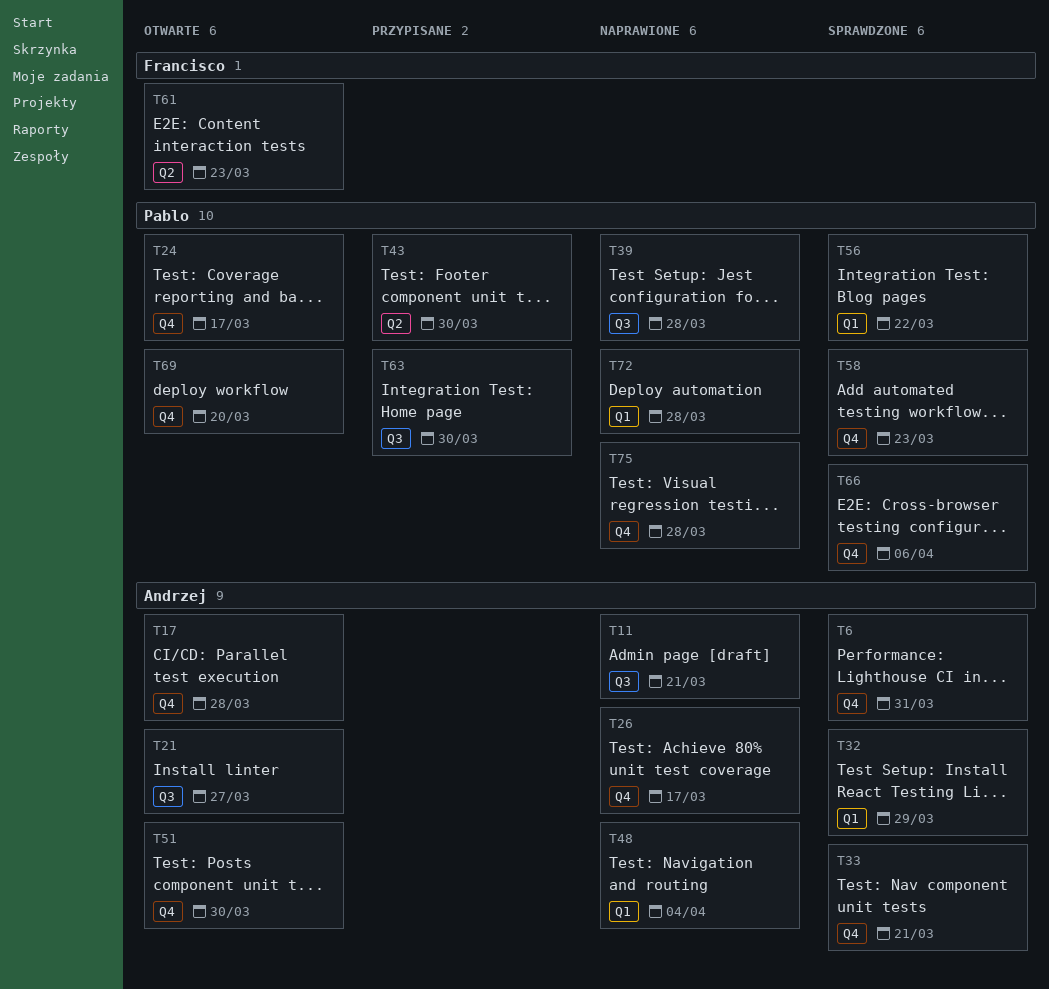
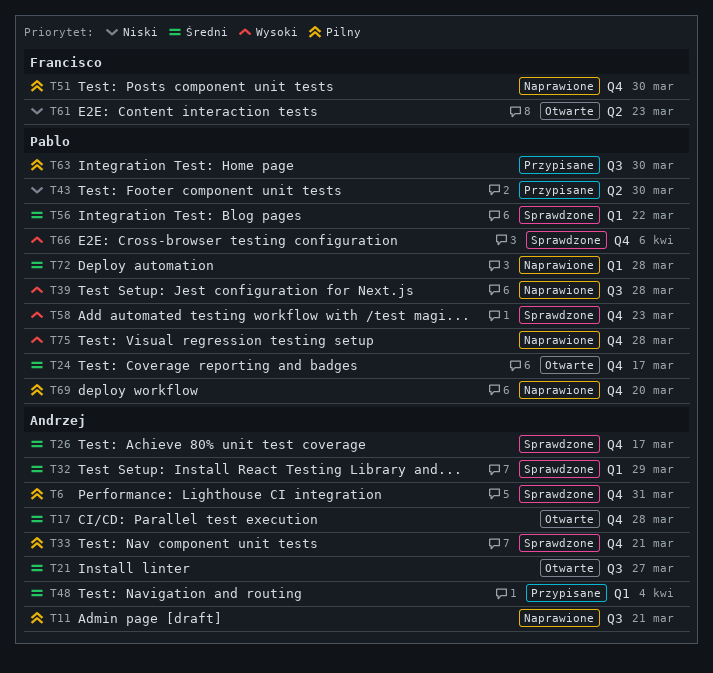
T26, status: Naprawione -> Sprawdzone
T48, status: Naprawione -> Przypisane
T51, status: Otwarte -> Naprawione
T51, owner: Andrzej -> Francisco
T69, status: Otwarte -> Naprawione

